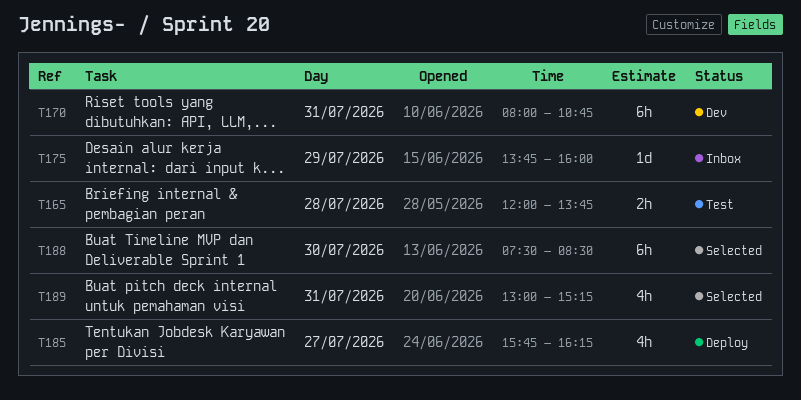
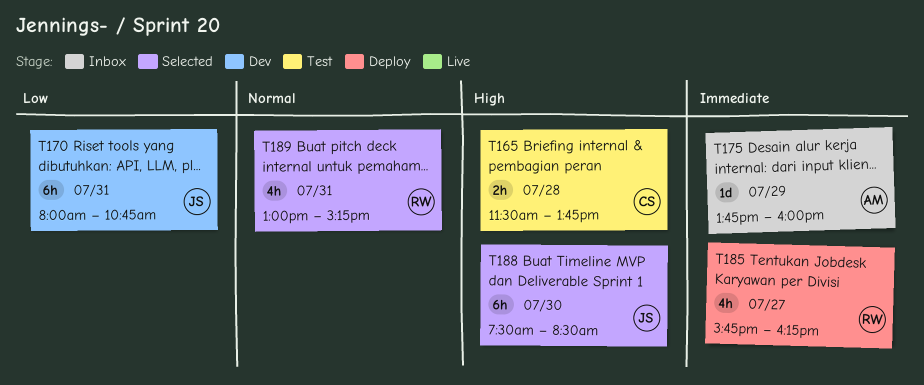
T165, begins: 12:00 -> 11:30

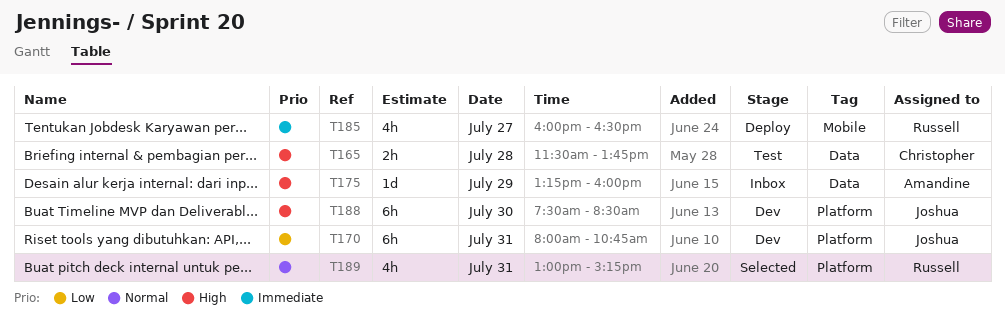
T175, priority: Immediate -> High
T175, begins: 13:45 -> 13:15
T185, begins: 15:45 -> 16:00
T185, ends: 16:15 -> 16:30
T188, status: Selected -> Dev

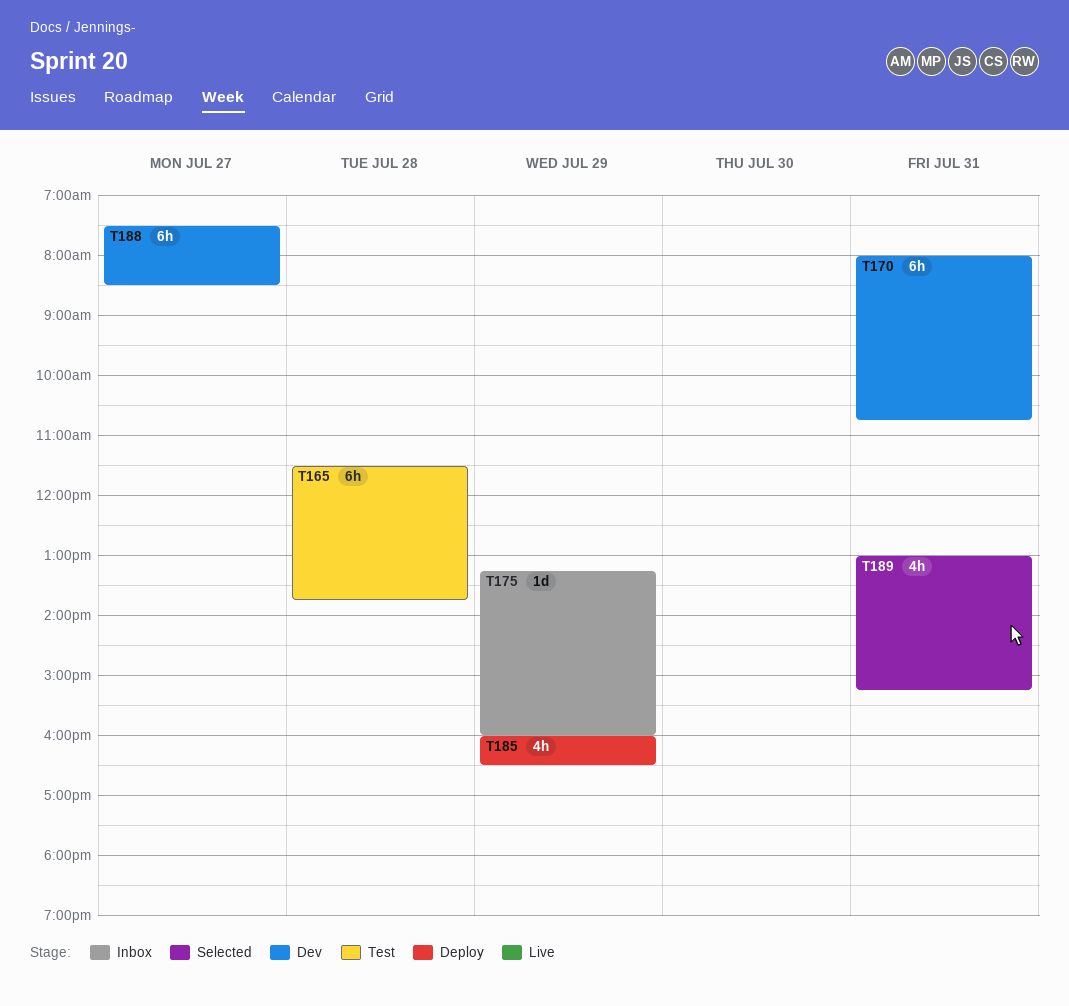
T165, estimate: 2h -> 6h
T185, day: Jul 27 -> Jul 29
T188, day: Jul 30 -> Jul 27

